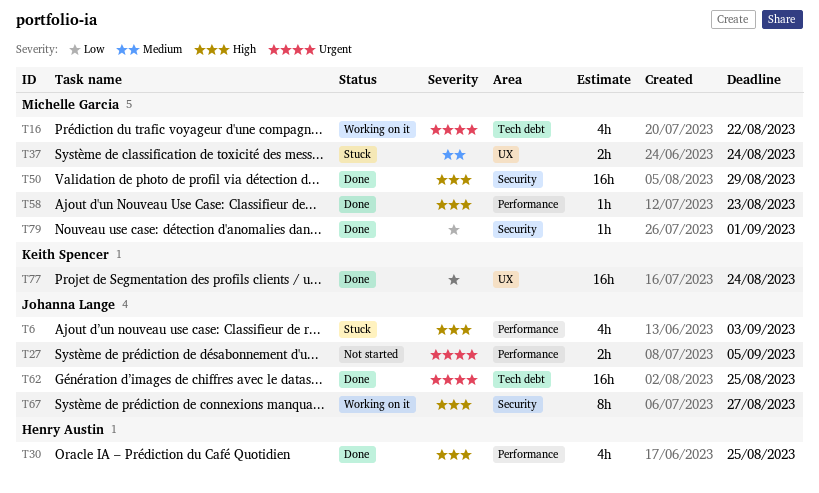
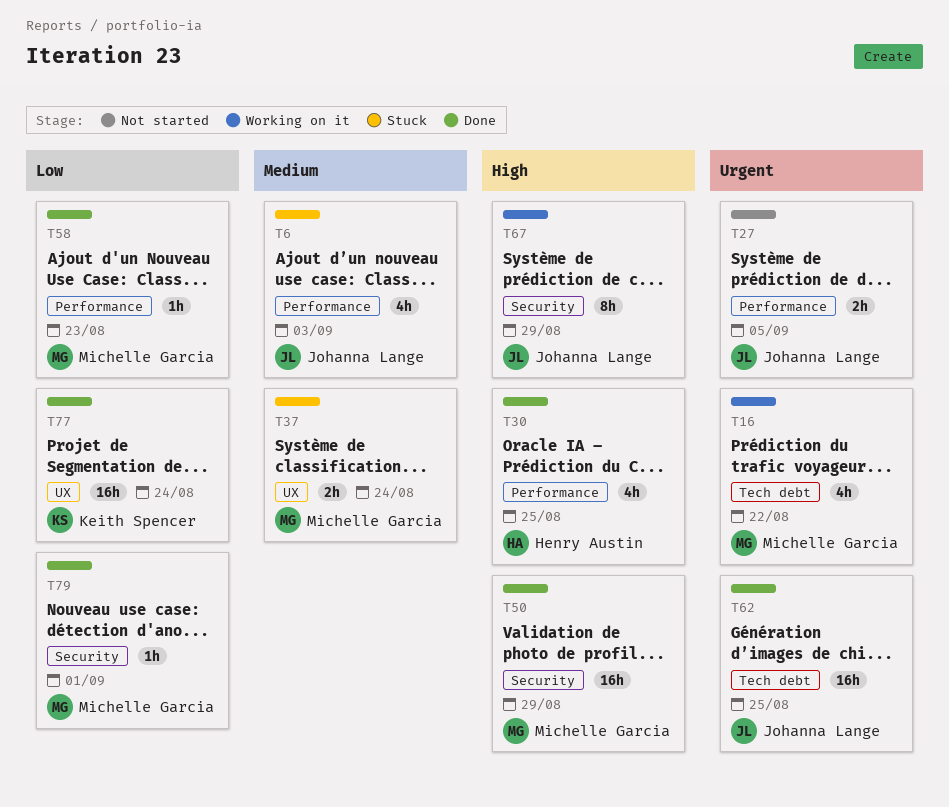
T6, priority: High -> Medium
T58, priority: High -> Low
T67, due: Aug 27 -> Aug 29

